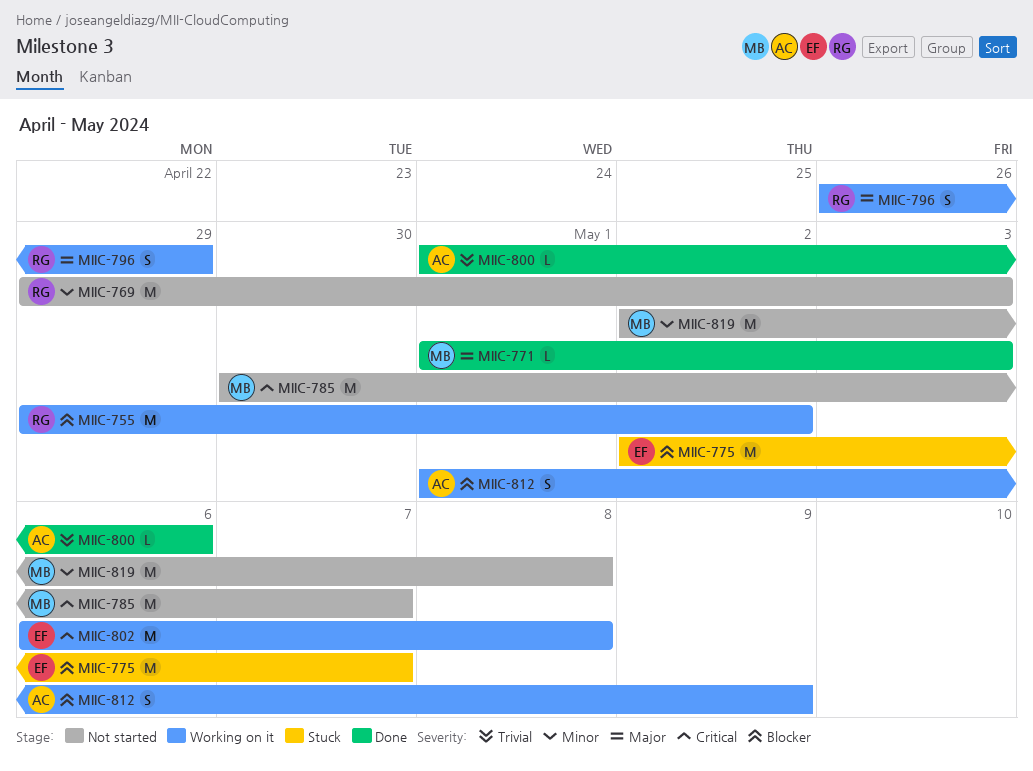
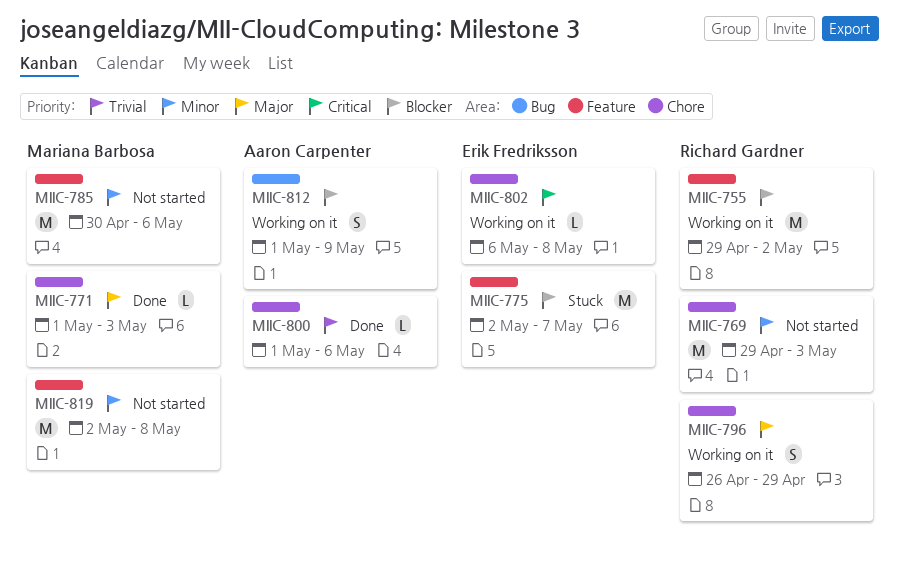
MIIC-785, priority: Critical -> Minor
MIIC-785, due: May 7 -> May 6
MIIC-802, estimate: M -> L

